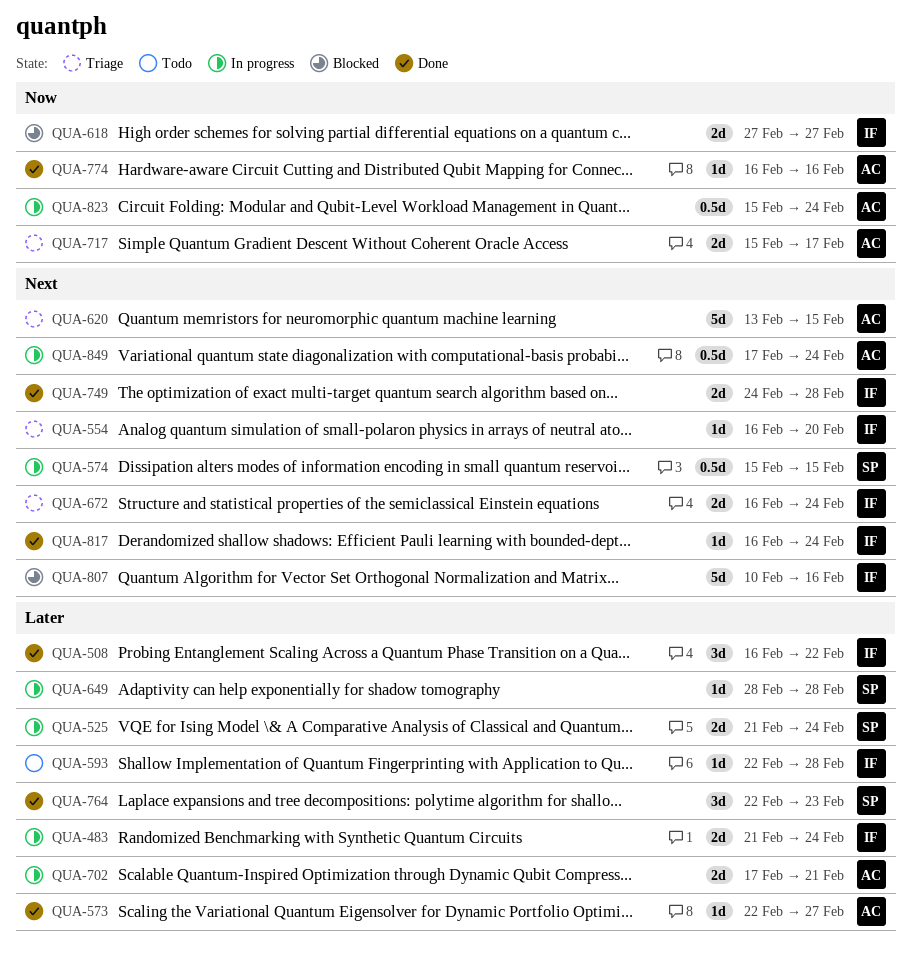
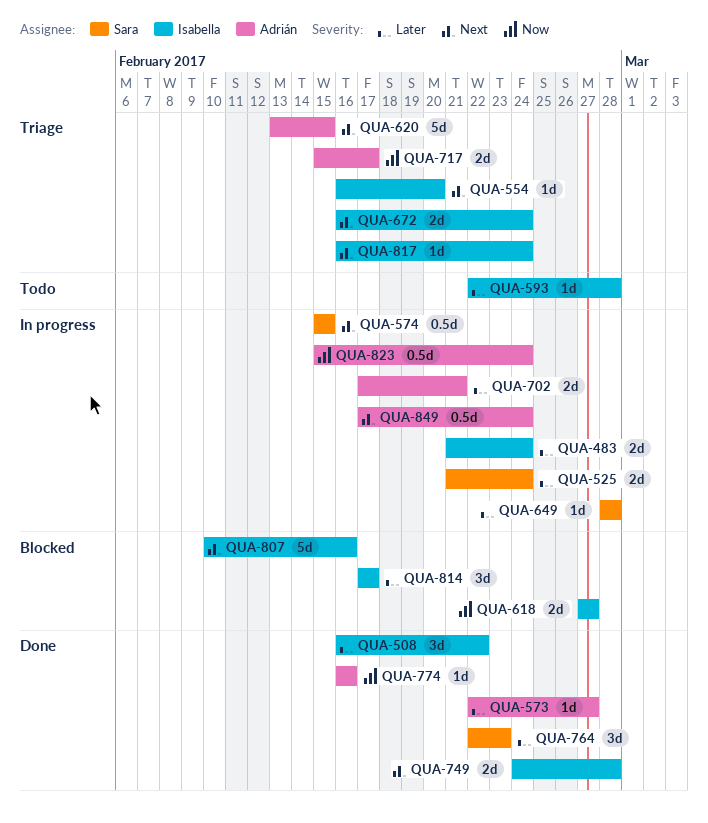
QUA-814: none -> present
QUA-817, status: Done -> Triage

